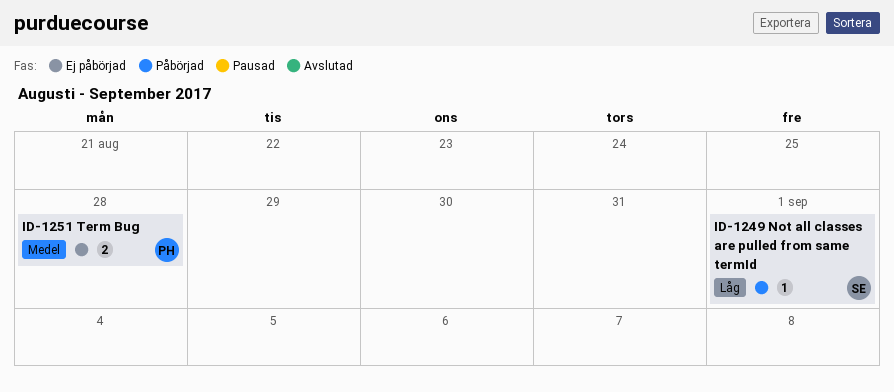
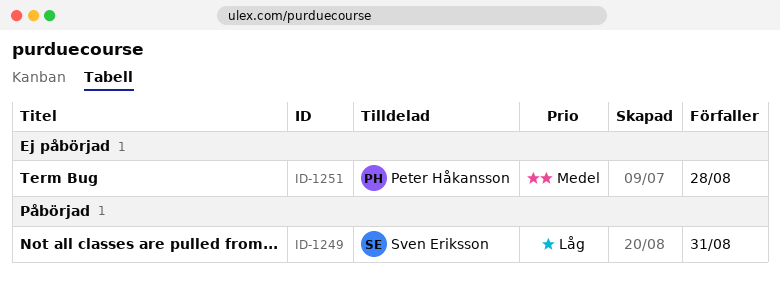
ID-1249, due: Sep 1 -> Aug 31

